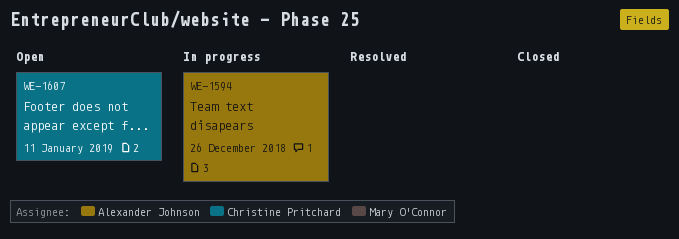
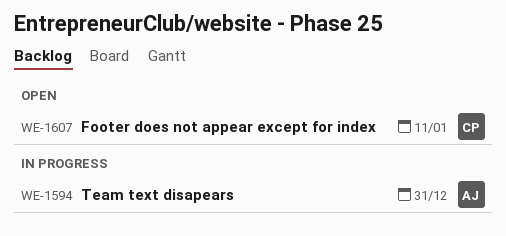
WE-1594, due: Dec 26 -> Dec 31

